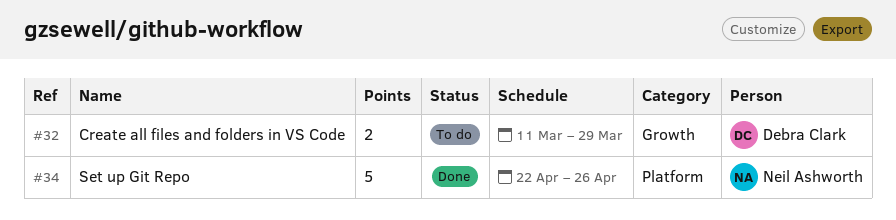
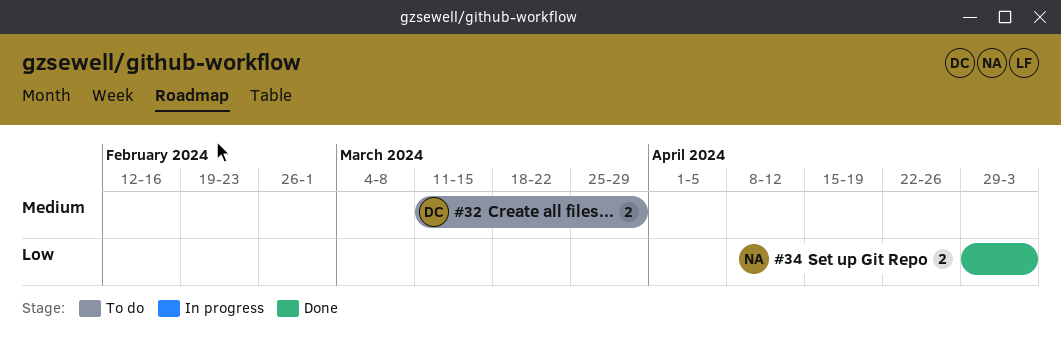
#34, estimate: 5 -> 2
#34, start: Apr 22 -> Apr 29
#34, due: Apr 26 -> May 3

